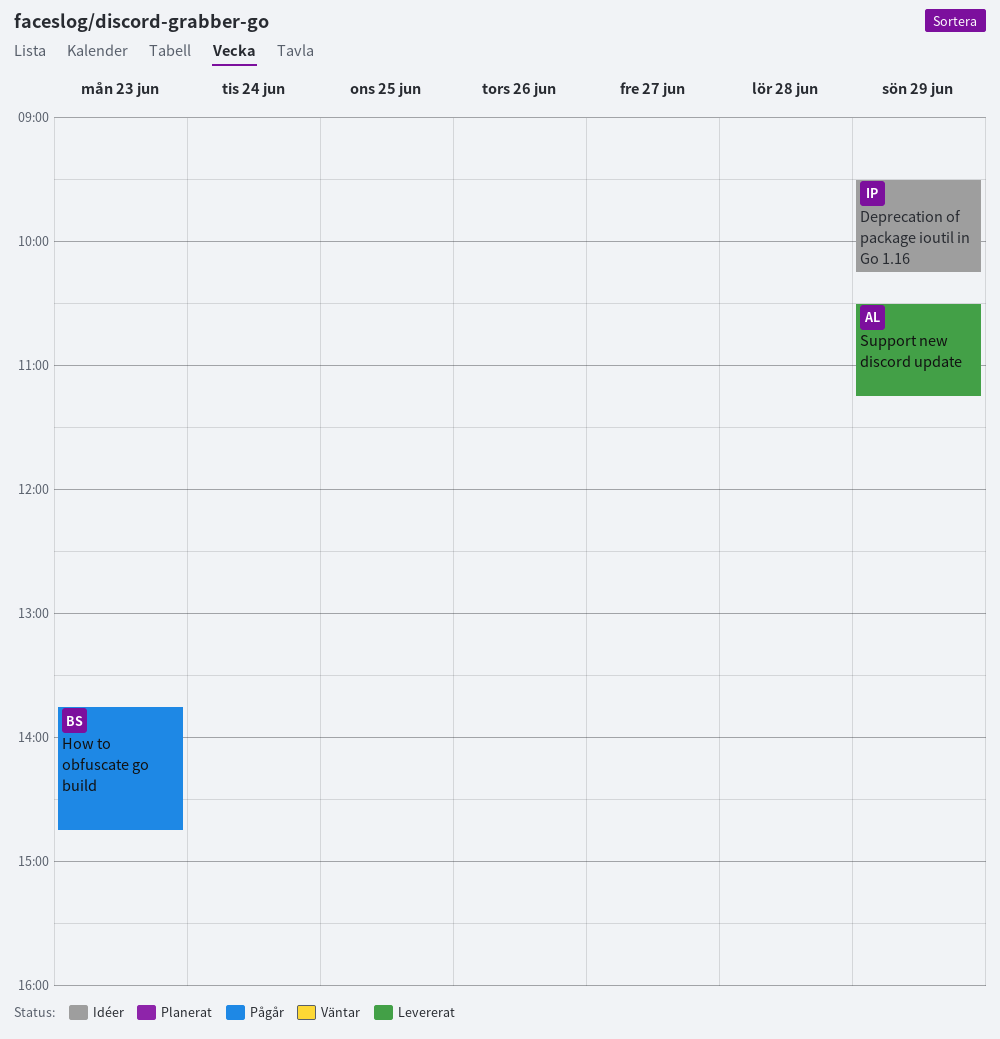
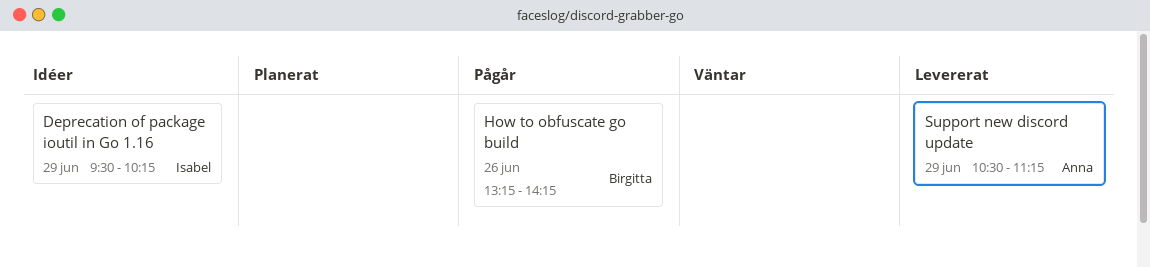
How to obfuscate go build, day: Jun 23 -> Jun 26
How to obfuscate go build, begins: 13:45 -> 13:15
How to obfuscate go build, ends: 14:45 -> 14:15

